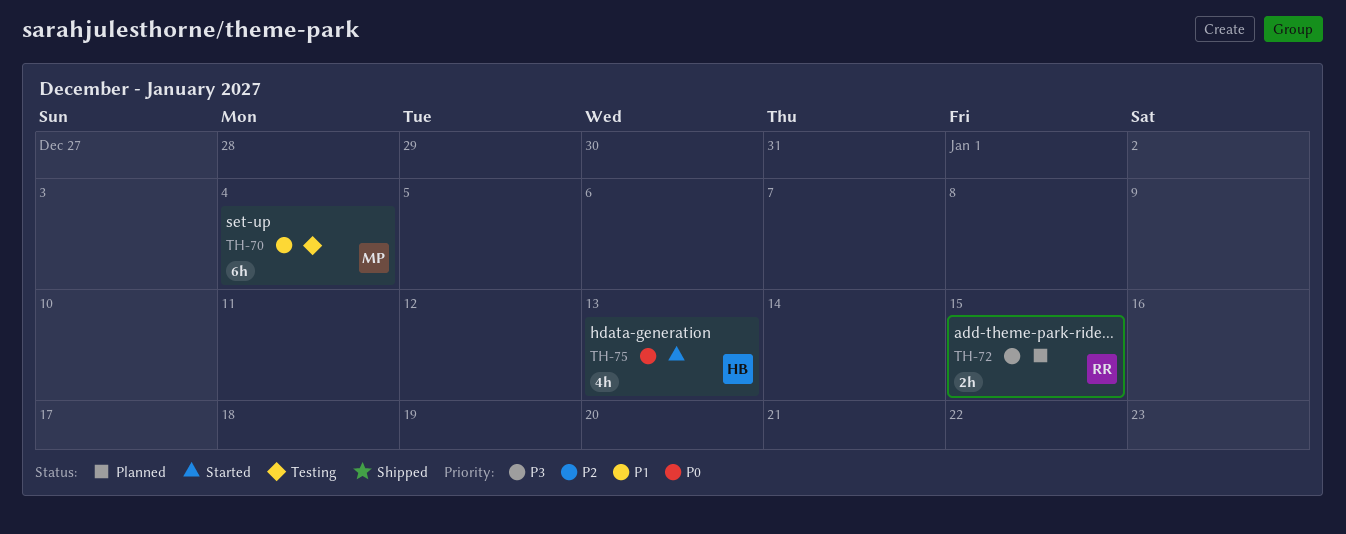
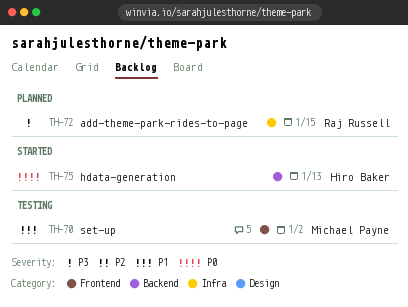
TH-70, due: Jan 4 -> Jan 2

